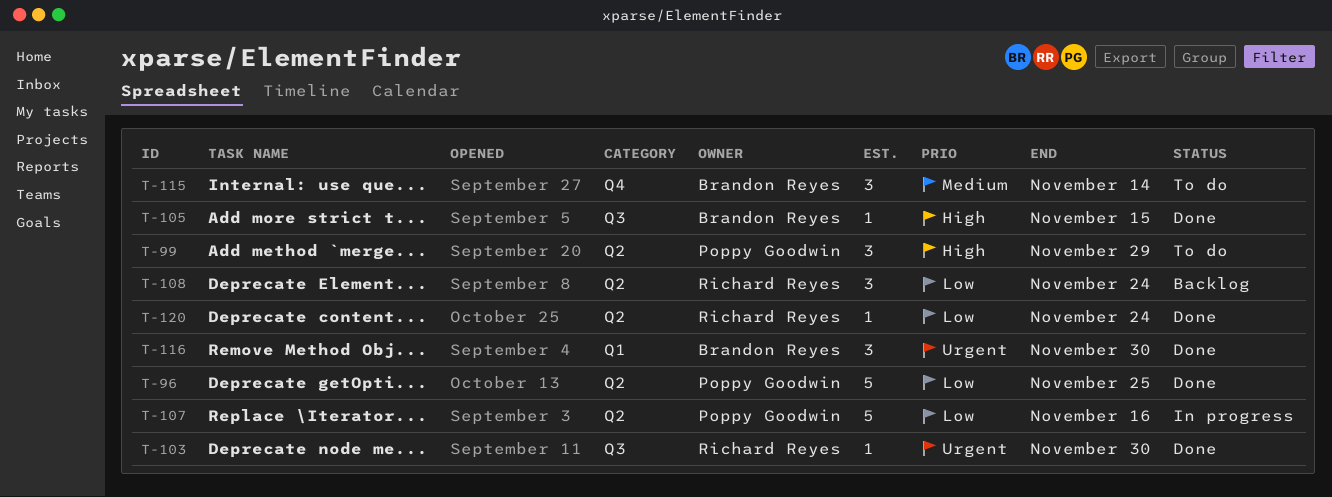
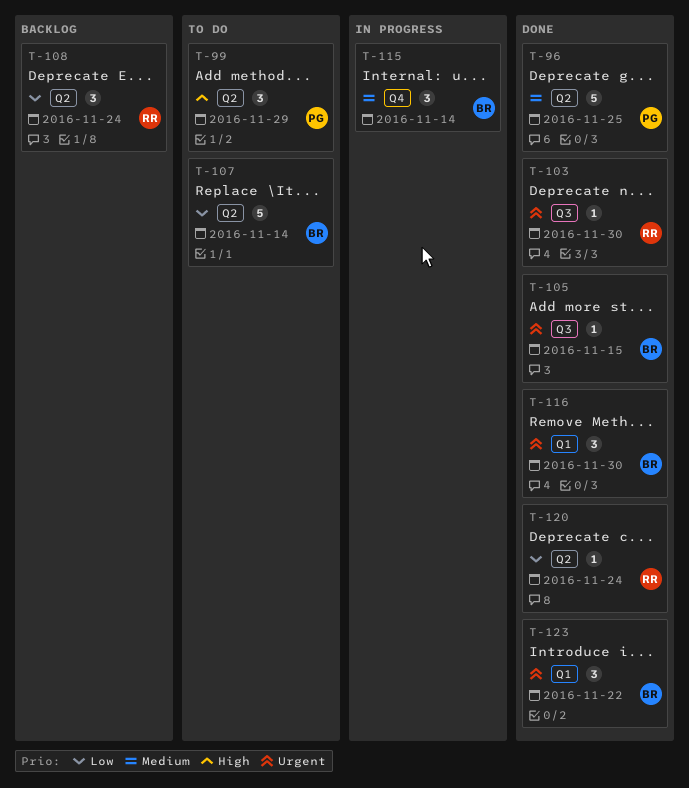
T-96, priority: Low -> Medium
T-105, priority: High -> Urgent
T-107, status: In progress -> To do
T-107, owner: Poppy Goodwin -> Brandon Reyes
T-107, due: Nov 16 -> Nov 14
T-115, status: To do -> In progress
T-123: none -> present

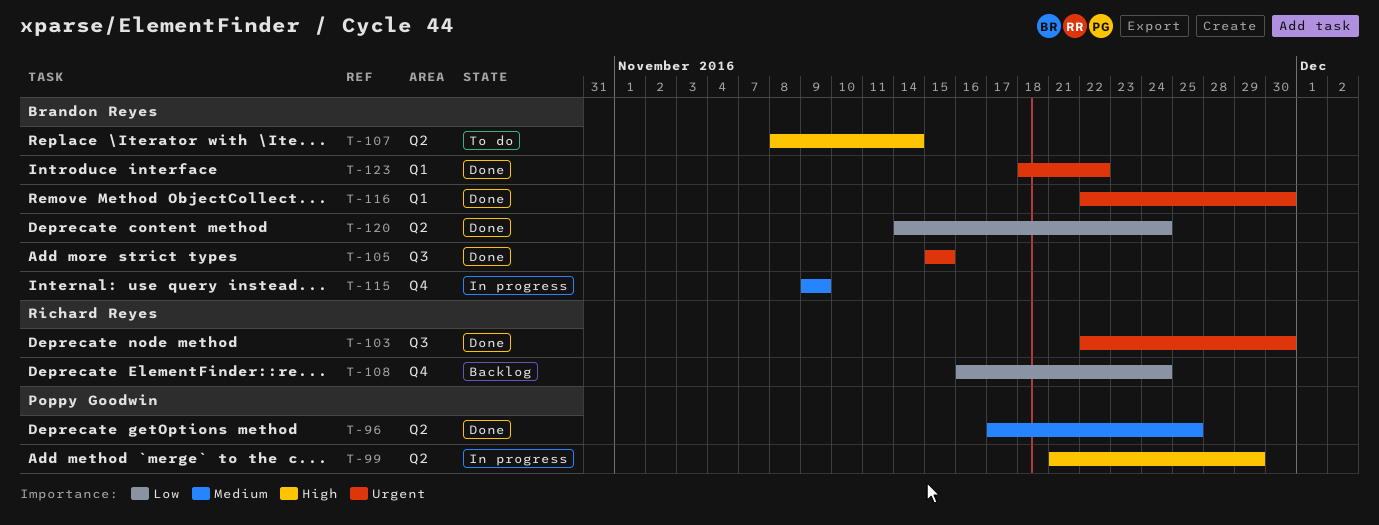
T-99, status: To do -> In progress
T-107, priority: Low -> High
T-108, label: Q2 -> Q4
T-115, due: Nov 14 -> Nov 9
T-120, owner: Richard Reyes -> Brandon Reyes

